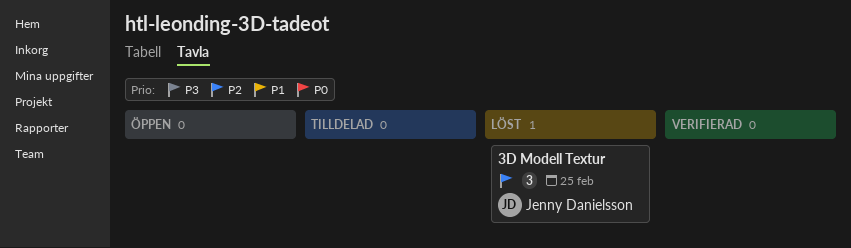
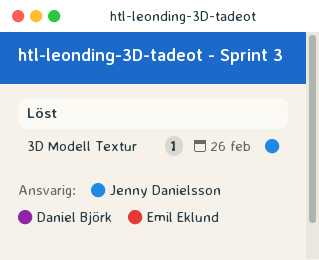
3D Modell Textur, estimate: 3 -> 1
3D Modell Textur, due: Feb 25 -> Feb 26

